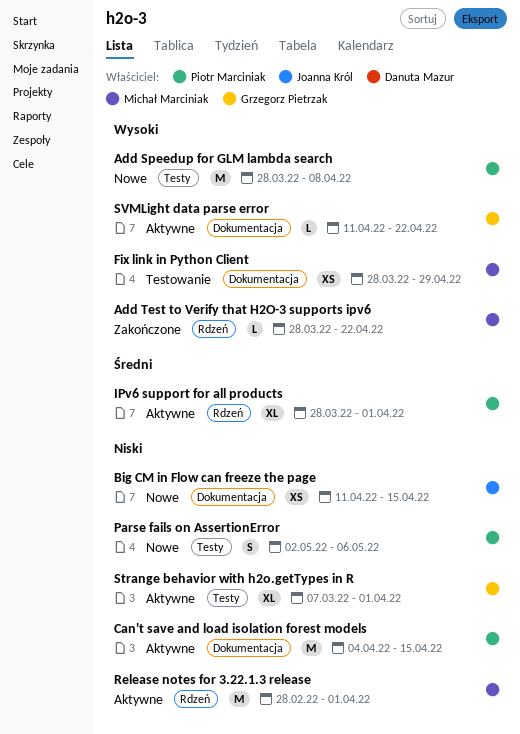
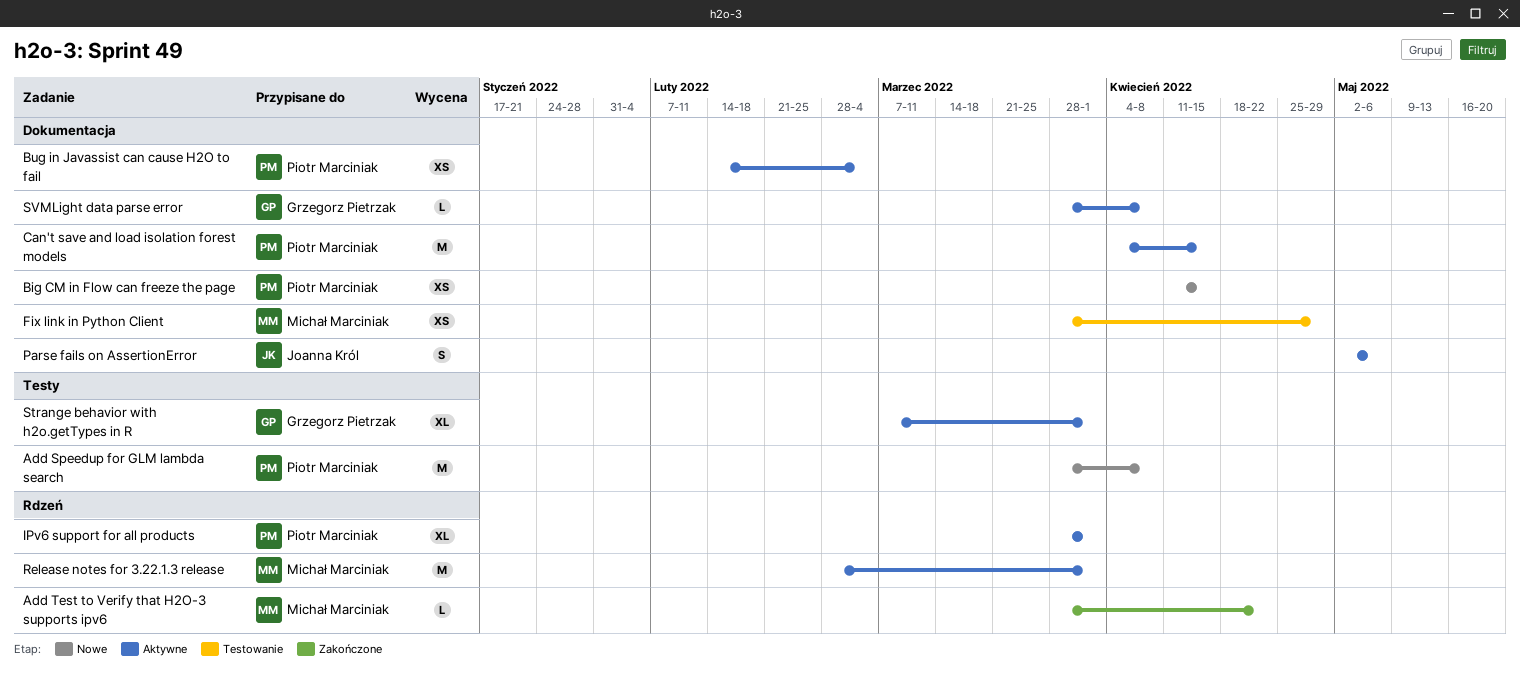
Big CM in Flow can freeze the page, owner: Joanna Król -> Piotr Marciniak
Bug in Javassist can cause H2O to fail: none -> present
Parse fails on AssertionError, status: Nowe -> Aktywne
Parse fails on AssertionError, owner: Piotr Marciniak -> Joanna Król
Parse fails on AssertionError, label: Testy -> Dokumentacja
SVMLight data parse error, start: Apr 11 -> Mar 28
SVMLight data parse error, due: Apr 22 -> Apr 8

